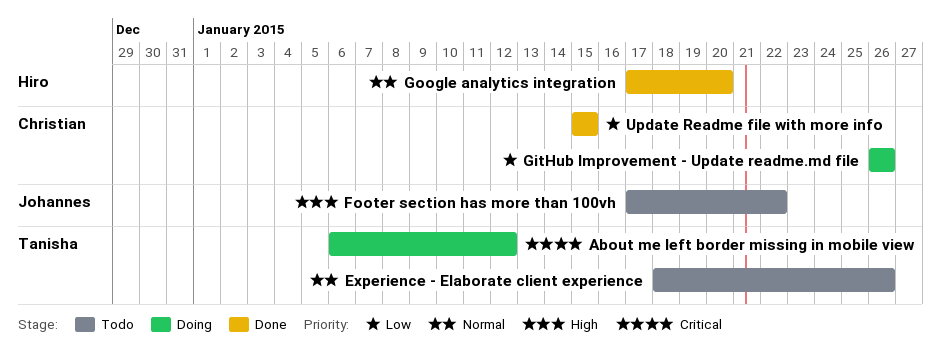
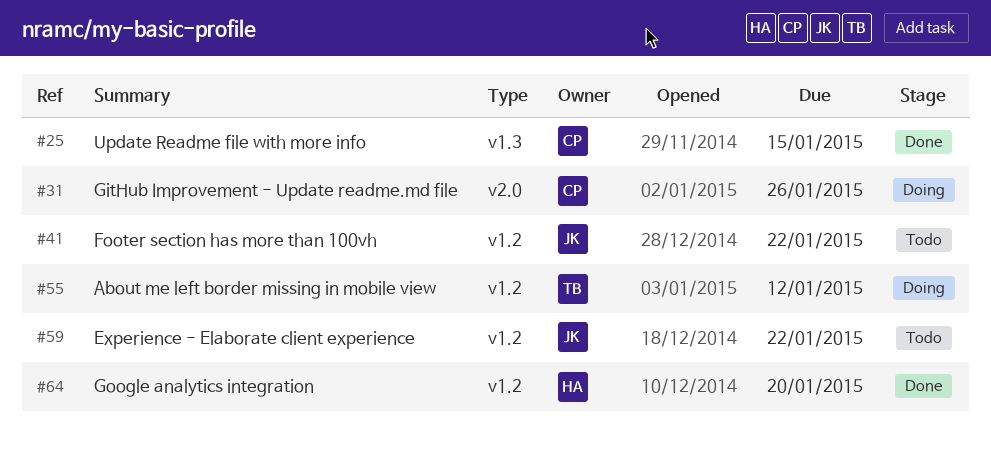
Experience - Elaborate client experience, owner: Tanisha -> Johannes
Experience - Elaborate client experience, due: Jan 26 -> Jan 22

